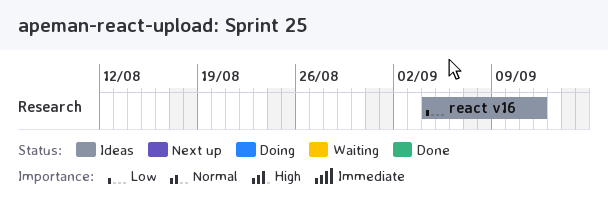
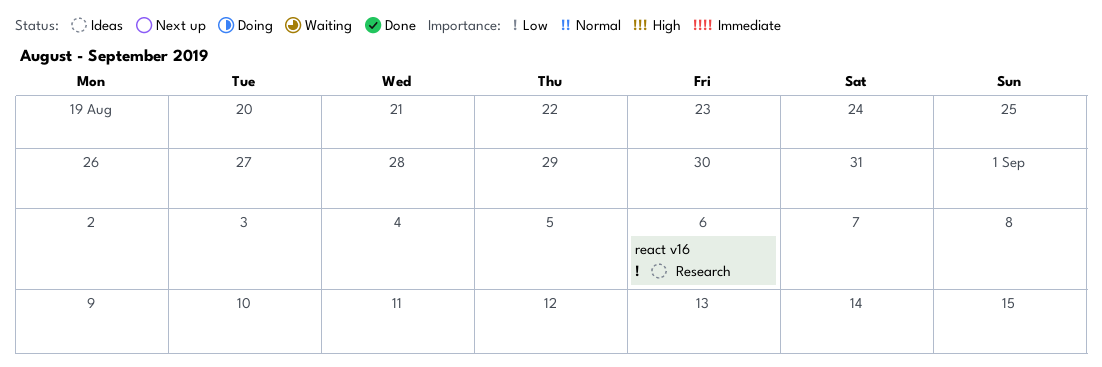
react v16, due: Sep 12 -> Sep 6

